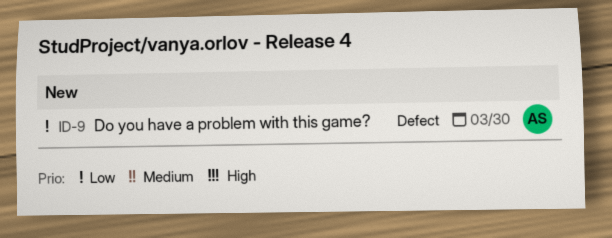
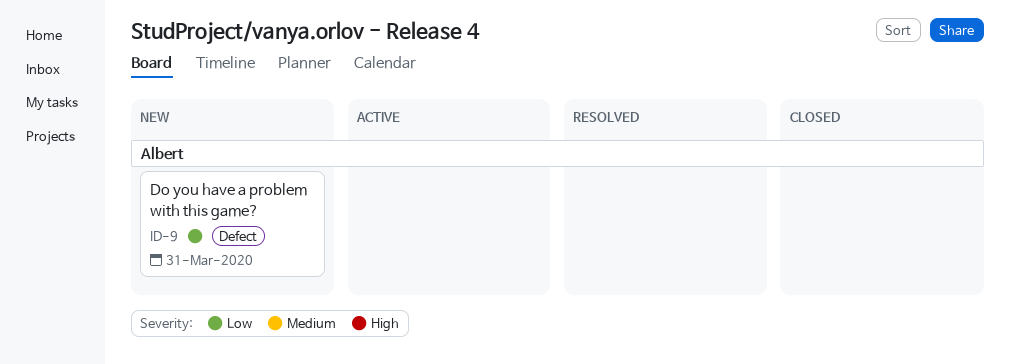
ID-9, due: Mar 30 -> Mar 31

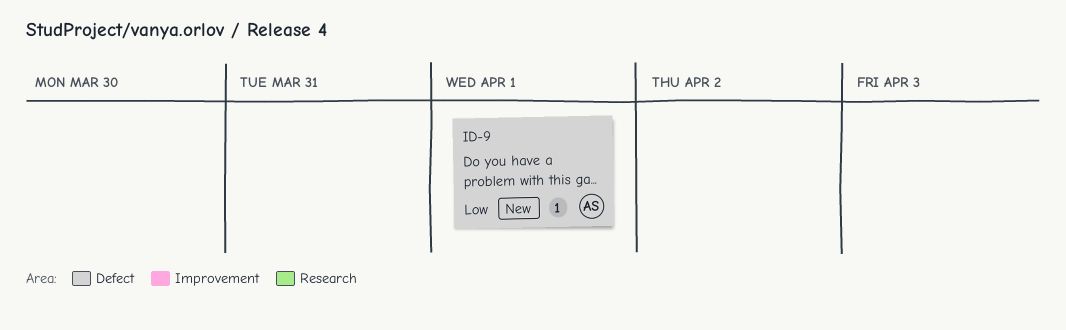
ID-9, due: Mar 31 -> Apr 1

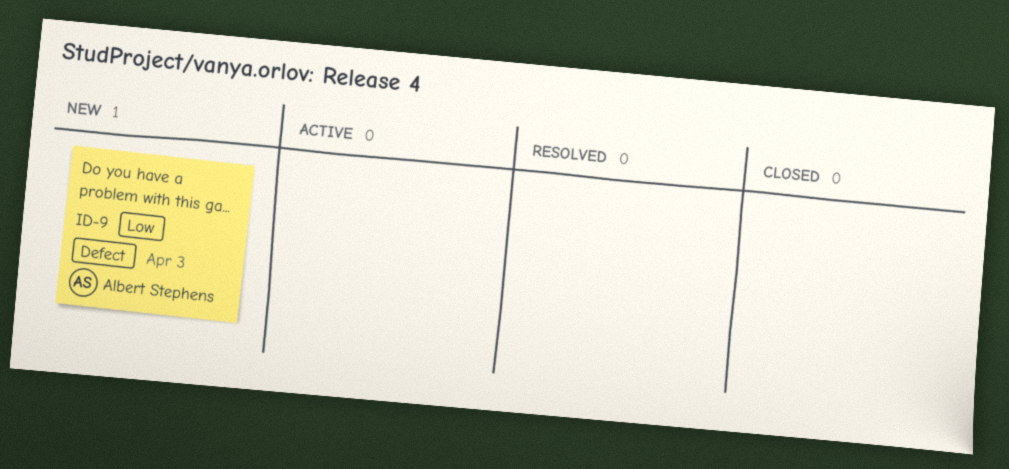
ID-9, due: Apr 1 -> Apr 3

